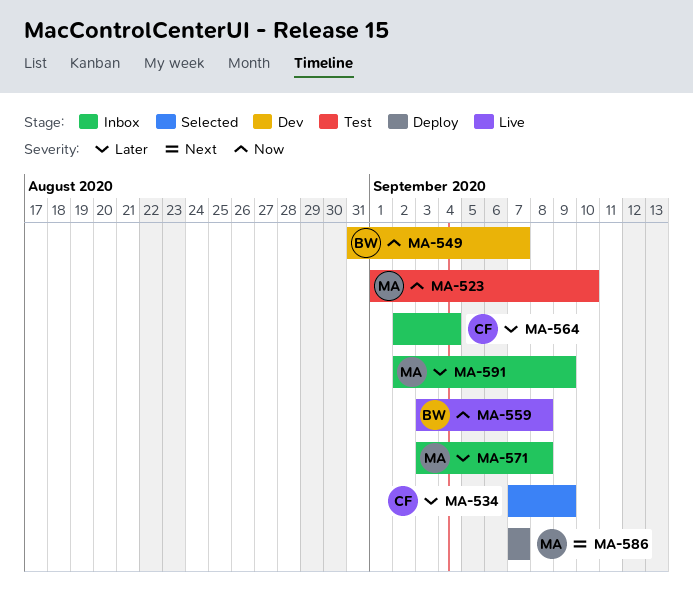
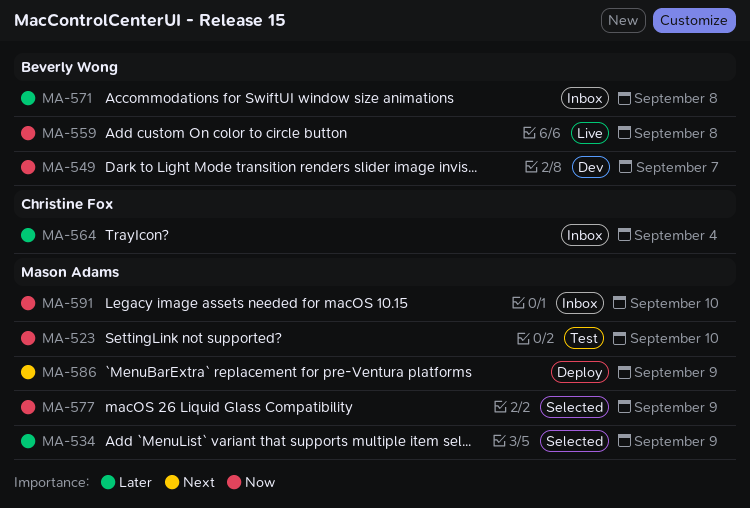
MA-534, owner: Christine Fox -> Mason Adams
MA-571, owner: Mason Adams -> Beverly Wong
MA-577: none -> present
MA-586, due: Sep 7 -> Sep 9
MA-591, priority: Later -> Now
MA-591, due: Sep 9 -> Sep 10

